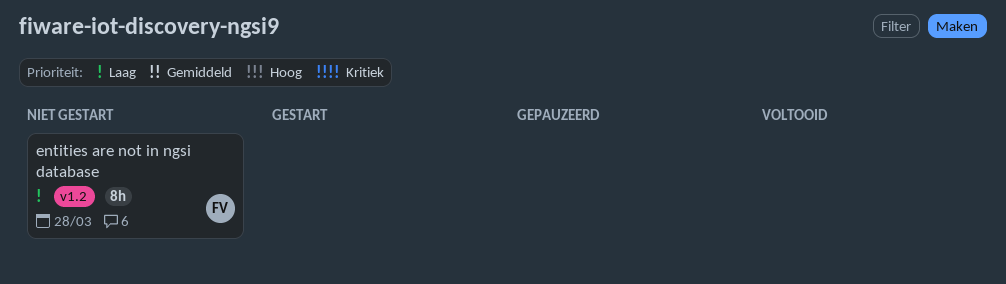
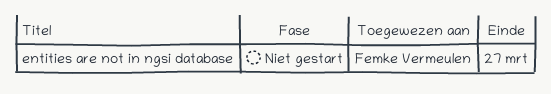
entities are not in ngsi database, due: Mar 28 -> Mar 27

